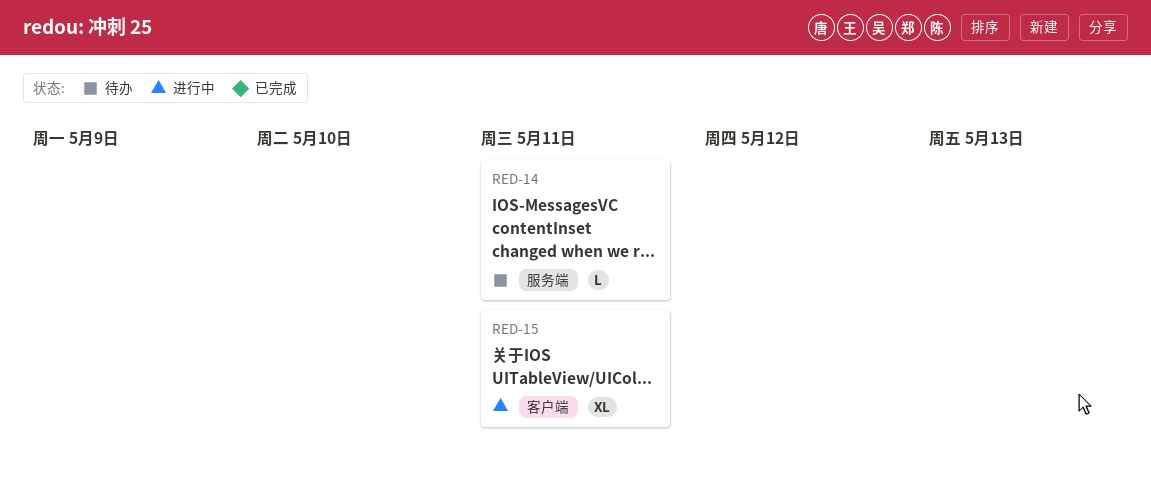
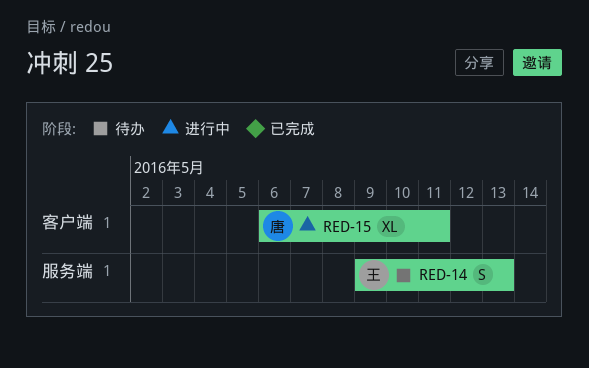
RED-14, estimate: L -> S
RED-14, due: May 11 -> May 13

